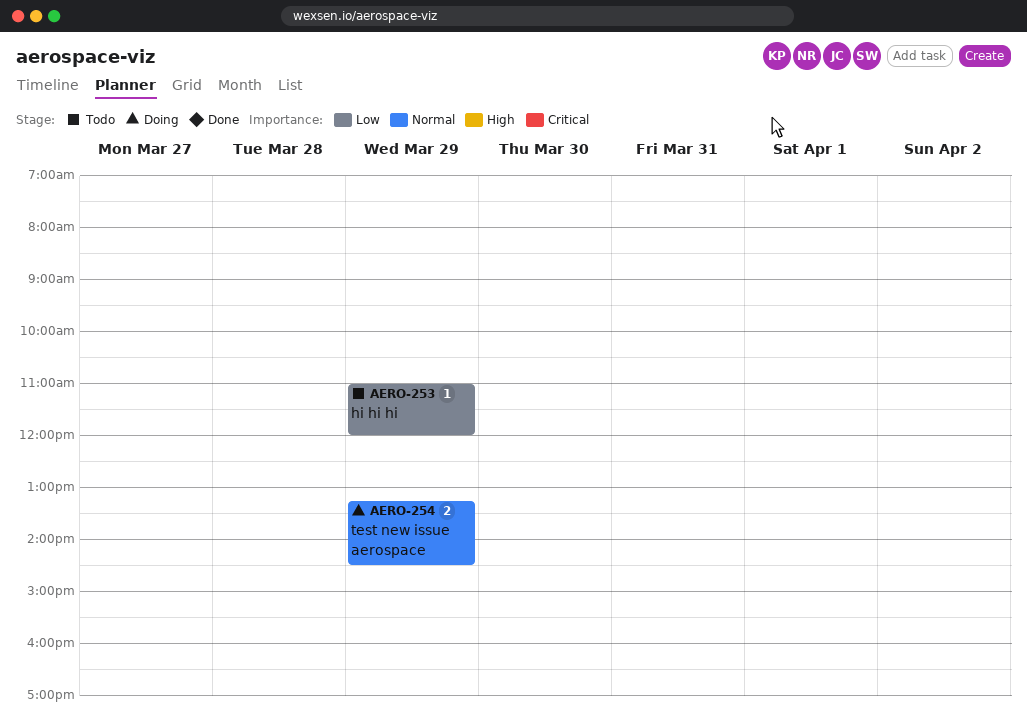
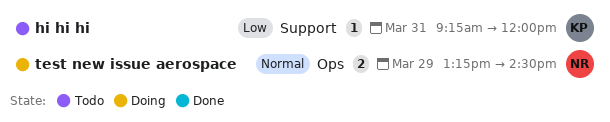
hi hi hi, day: Mar 29 -> Mar 31
hi hi hi, begins: 11:00 -> 09:15

